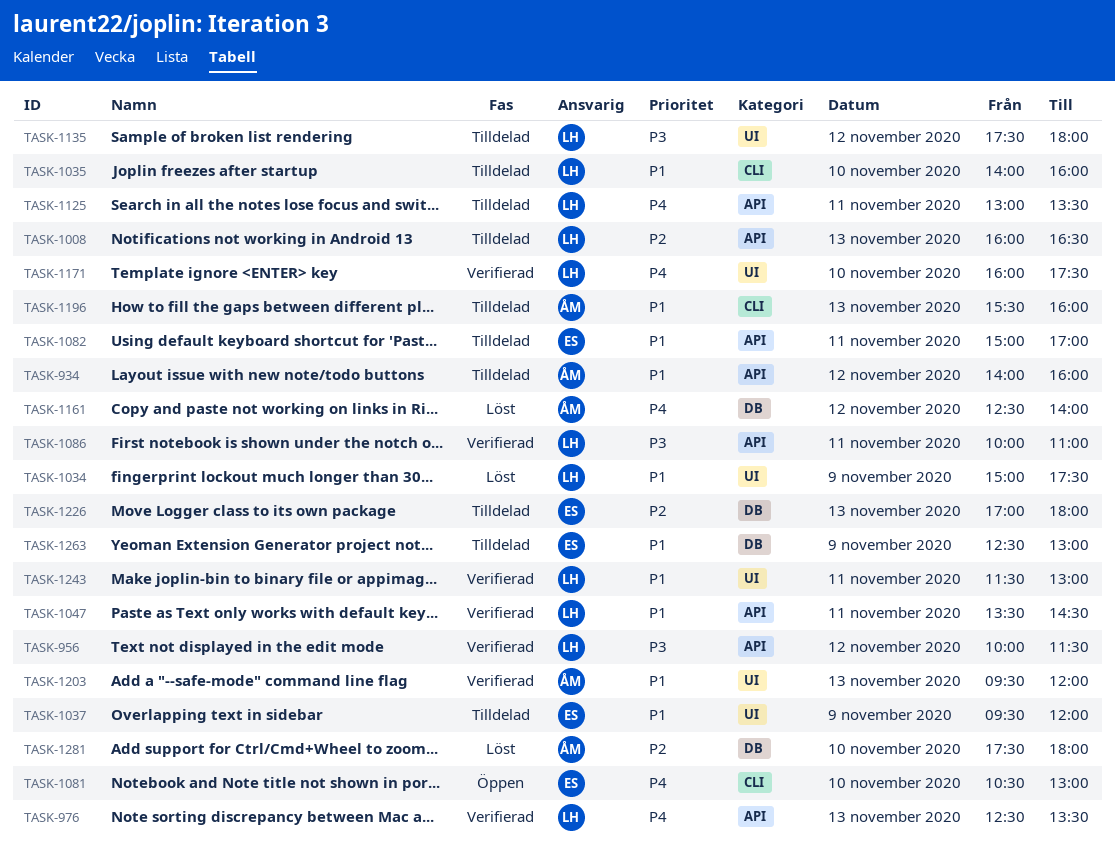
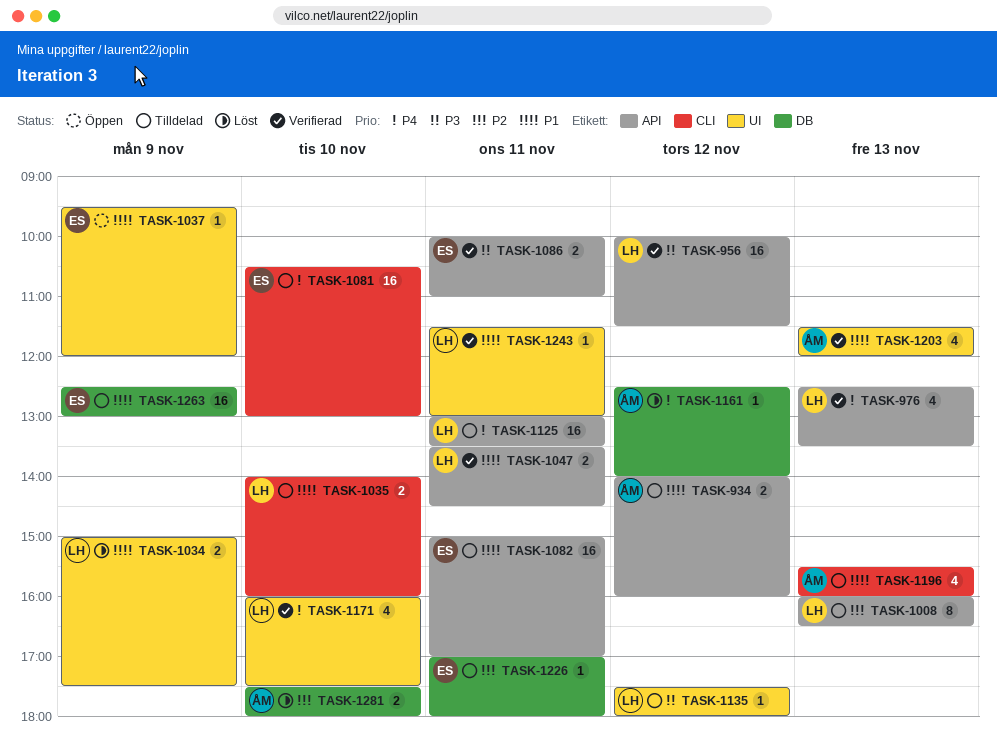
TASK-1037, status: Tilldelad -> Öppen
TASK-1081, status: Öppen -> Tilldelad
TASK-1086, owner: LH -> ES
TASK-1203, begins: 09:30 -> 11:30
TASK-1226, day: Nov 13 -> Nov 11

